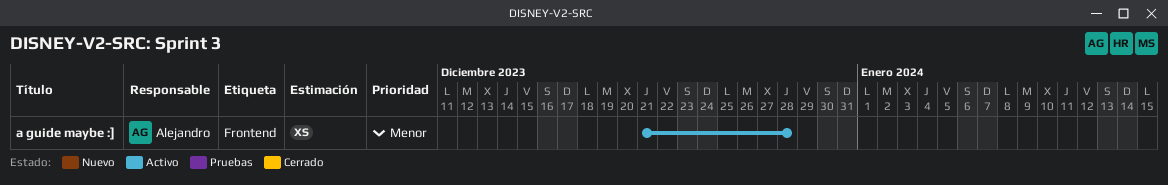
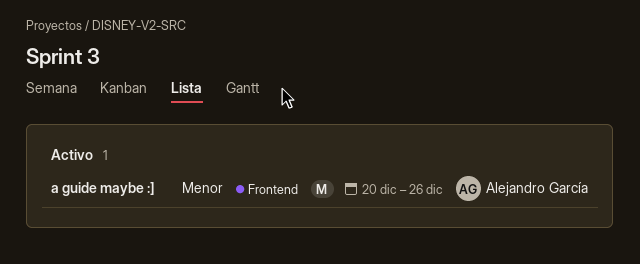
a guide maybe :], estimate: XS -> M
a guide maybe :], start: Dec 21 -> Dec 20
a guide maybe :], due: Dec 28 -> Dec 26

